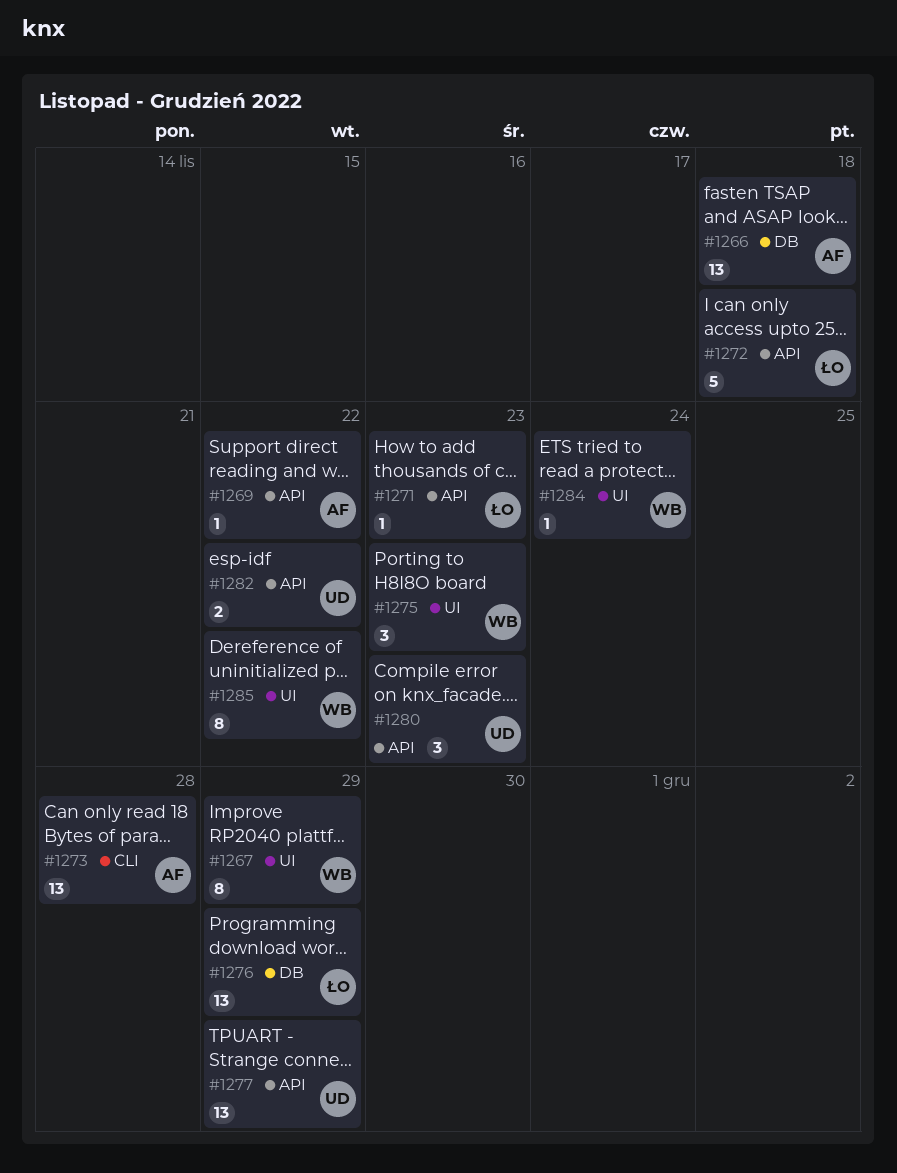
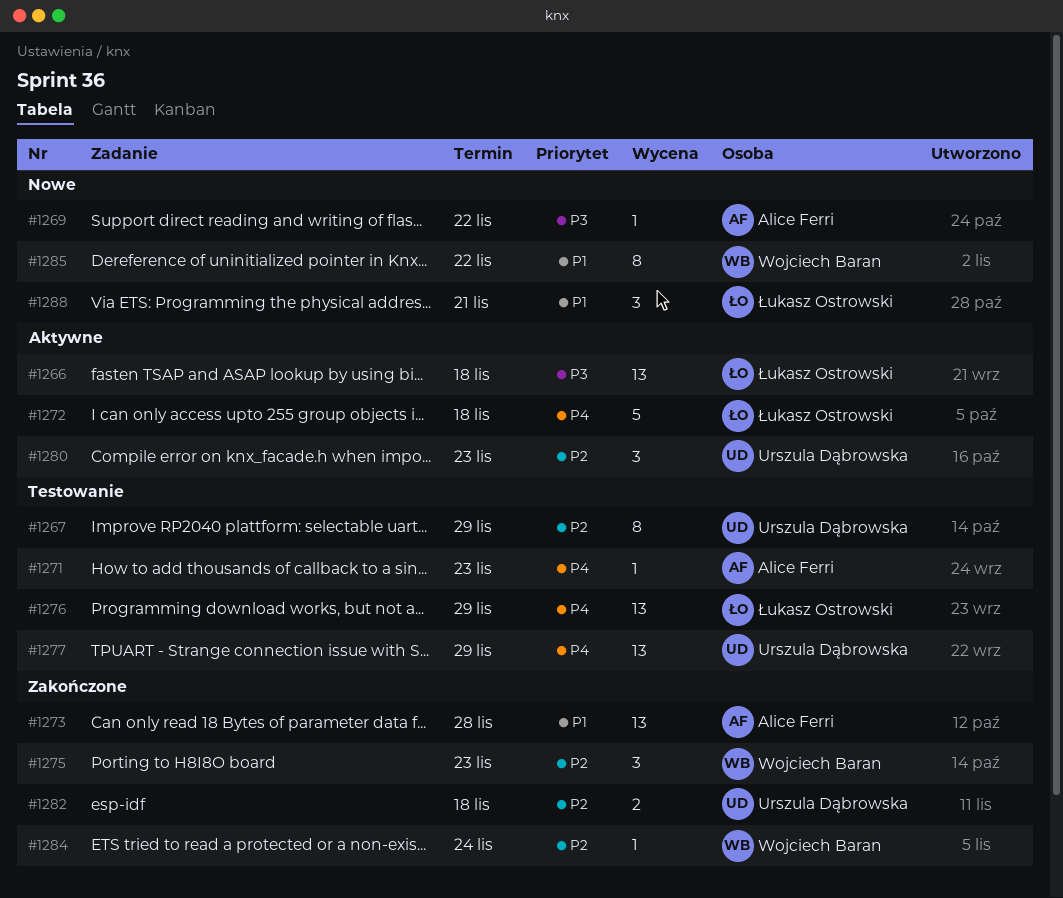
#1266, owner: Alice Ferri -> Łukasz Ostrowski
#1267, owner: Wojciech Baran -> Urszula Dąbrowska
#1271, owner: Łukasz Ostrowski -> Alice Ferri
#1282, due: Nov 22 -> Nov 18
#1288: none -> present

